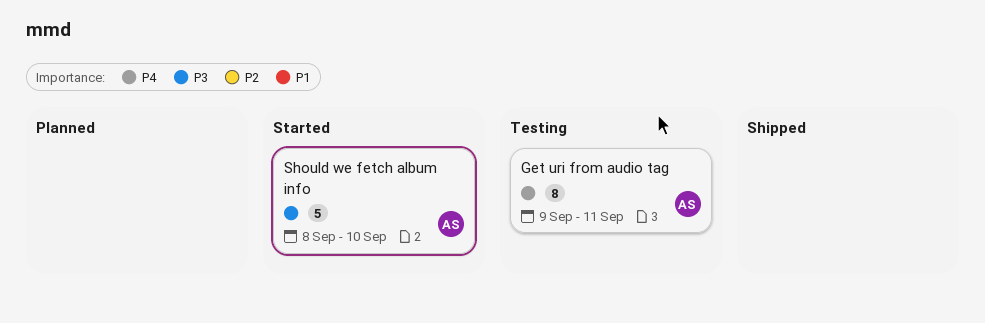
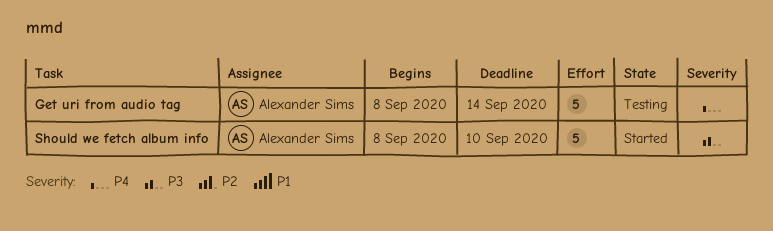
Get uri from audio tag, estimate: 8 -> 5
Get uri from audio tag, start: Sep 9 -> Sep 8
Get uri from audio tag, due: Sep 11 -> Sep 14

